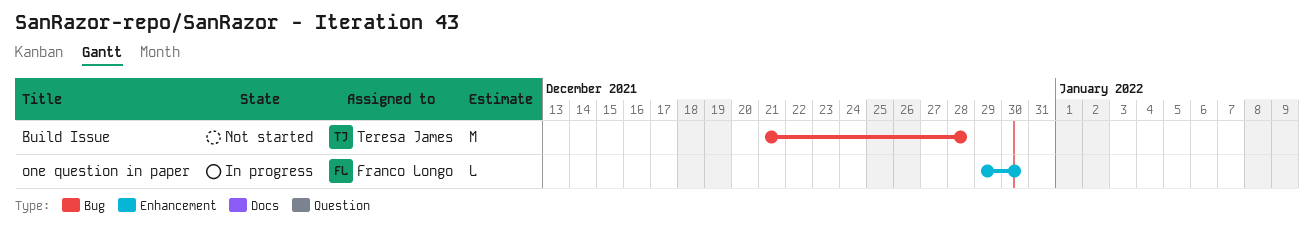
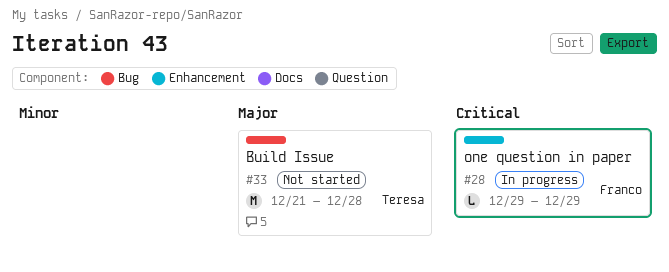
one question in paper, due: Dec 30 -> Dec 29

